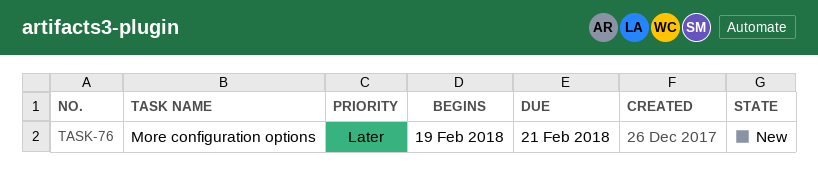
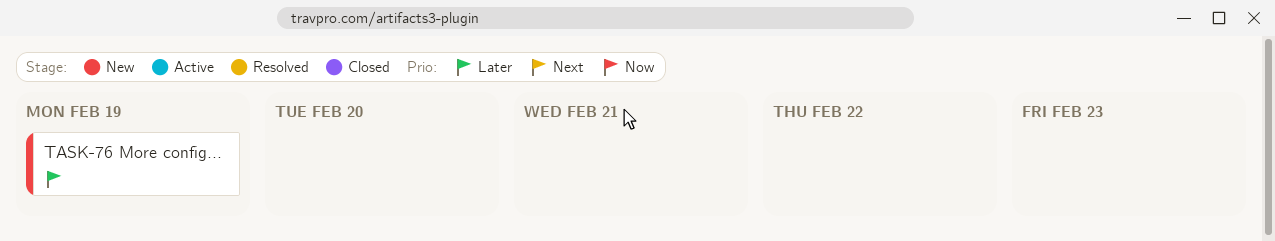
TASK-76, due: Feb 21 -> Feb 19

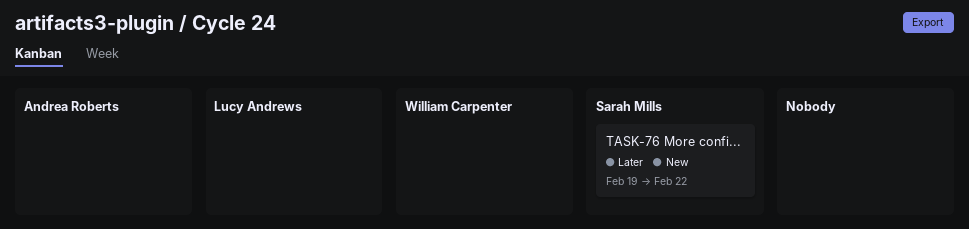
TASK-76, due: Feb 19 -> Feb 22

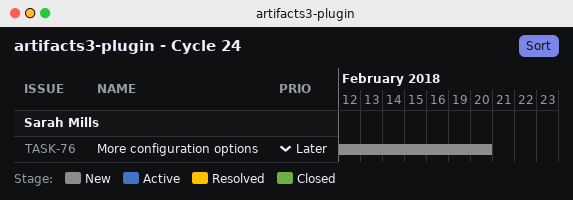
TASK-76, start: Feb 19 -> Feb 12
TASK-76, due: Feb 22 -> Feb 20

